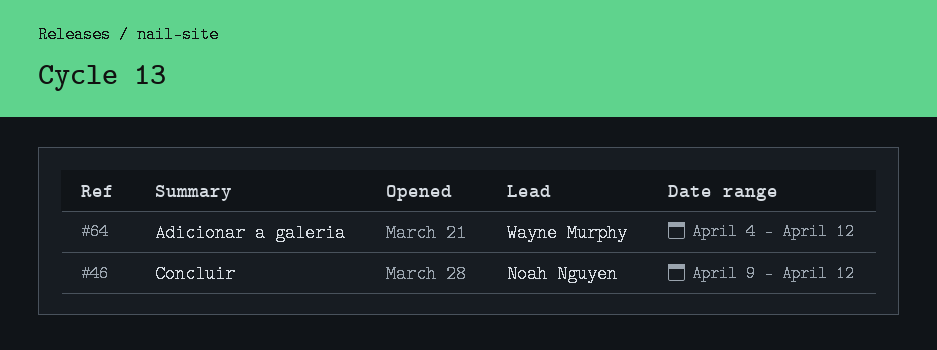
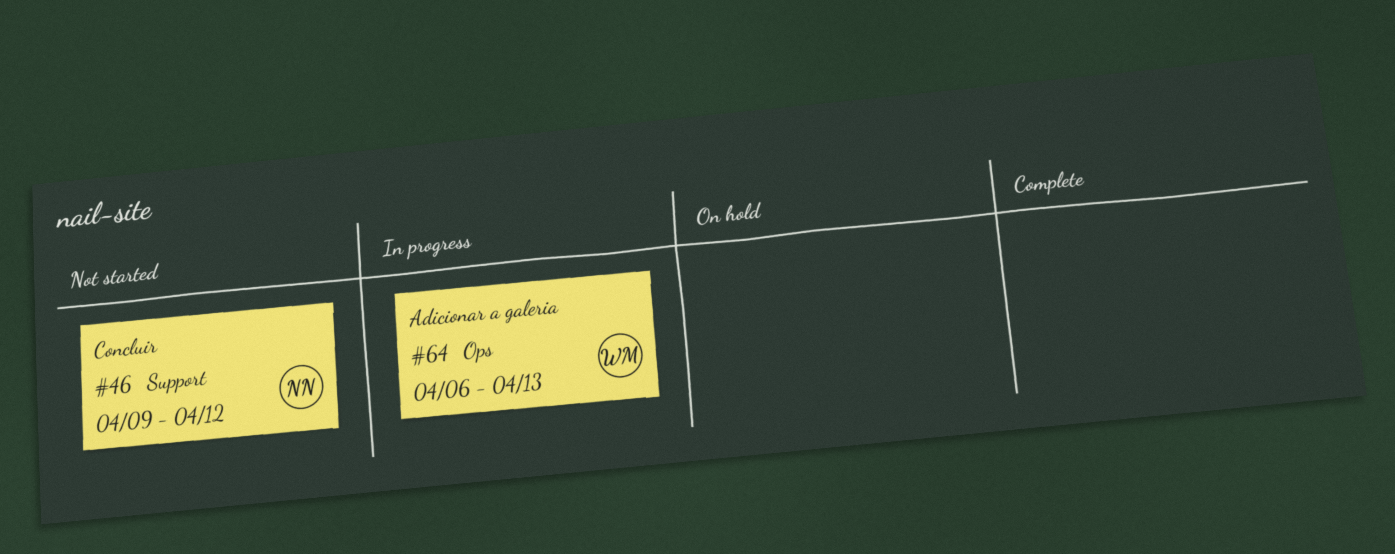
#64, start: Apr 4 -> Apr 6
#64, due: Apr 12 -> Apr 13

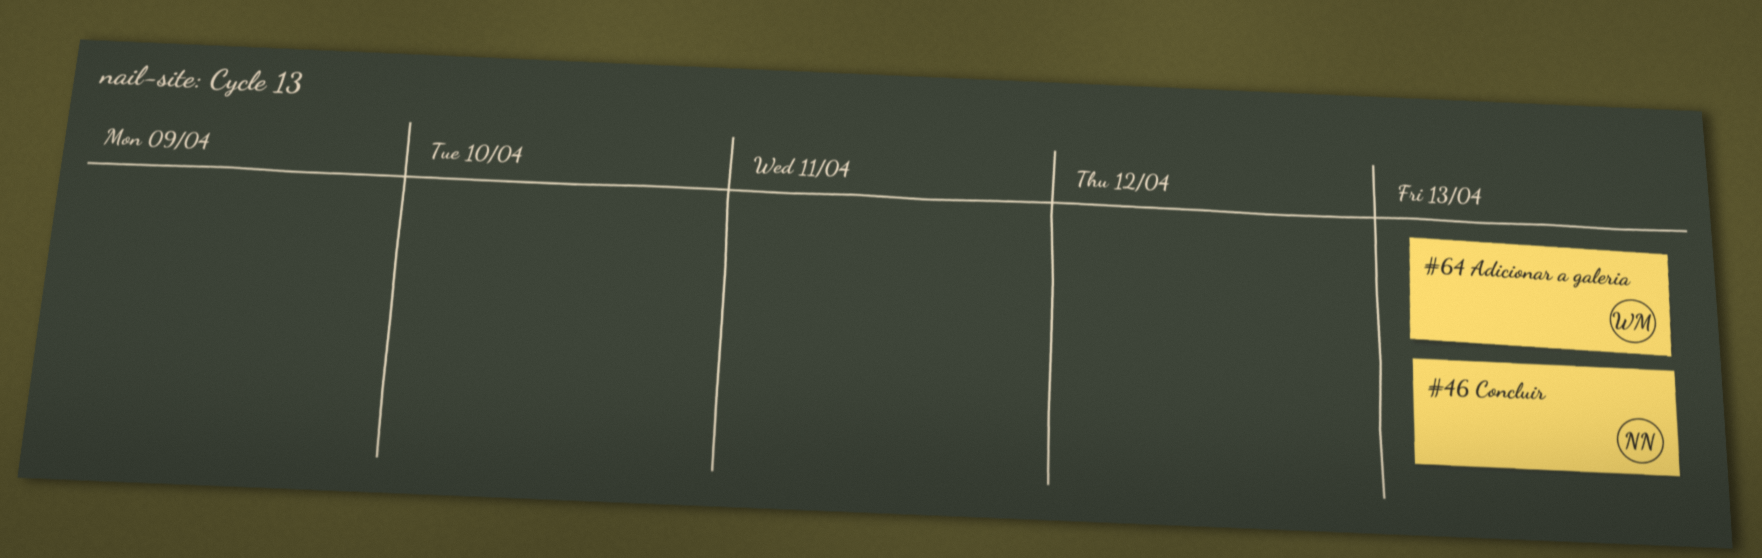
#46, due: Apr 12 -> Apr 13

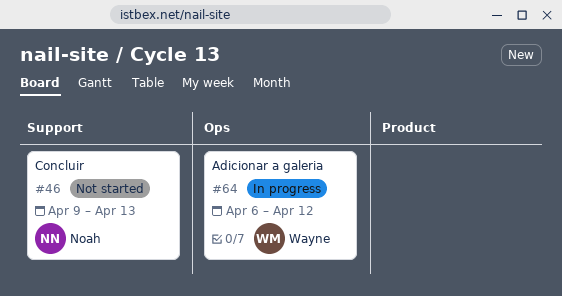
#64, due: Apr 13 -> Apr 12

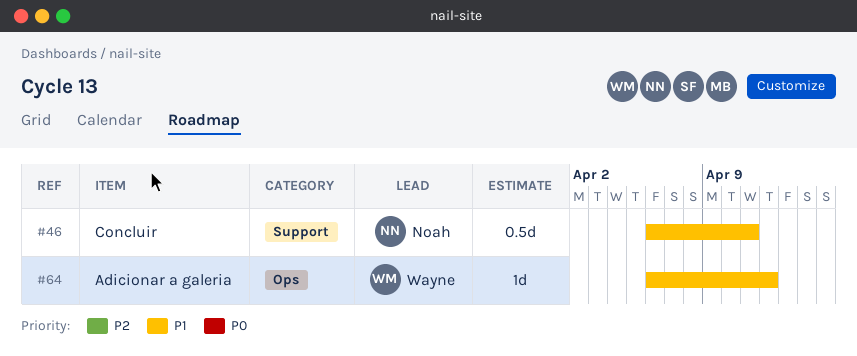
#46, start: Apr 9 -> Apr 6
#46, due: Apr 13 -> Apr 11

